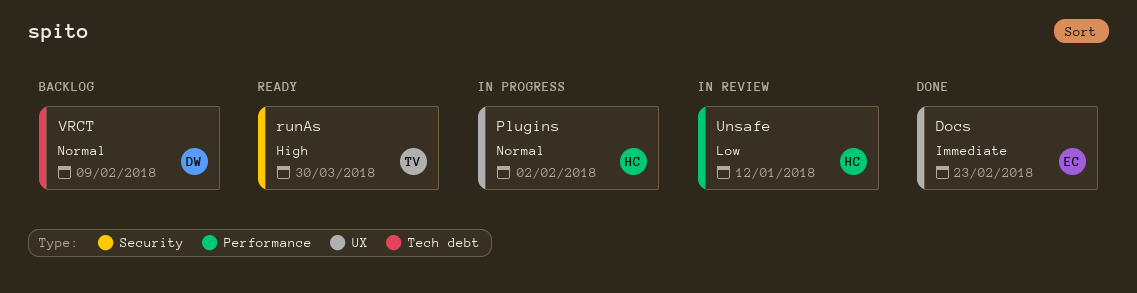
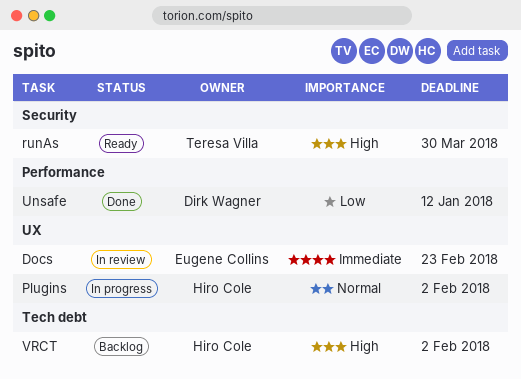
Docs, status: Done -> In review
Unsafe, status: In review -> Done
Unsafe, owner: Hiro Cole -> Dirk Wagner
VRCT, owner: Dirk Wagner -> Hiro Cole
VRCT, priority: Normal -> High
VRCT, due: Feb 9 -> Feb 2

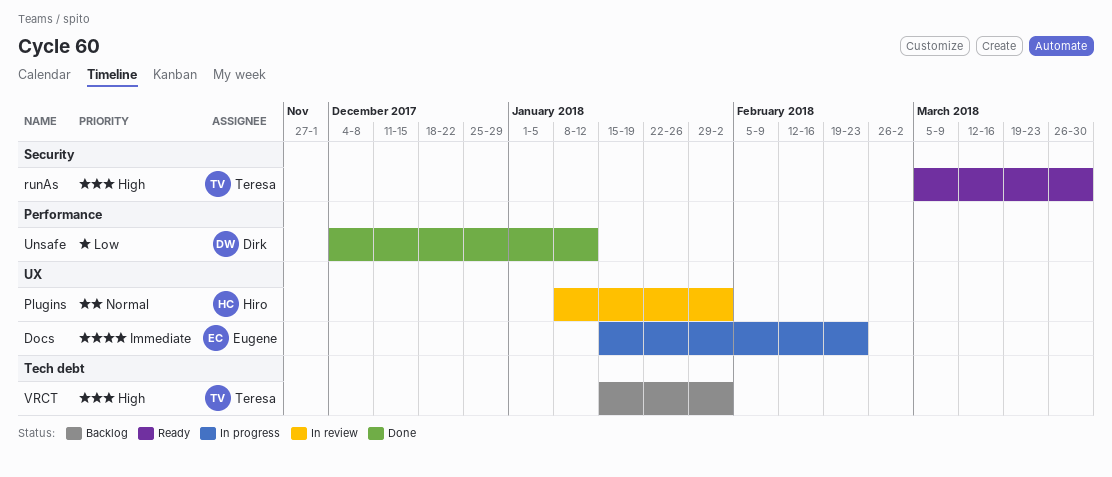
Docs, status: In review -> In progress
Plugins, status: In progress -> In review
VRCT, owner: Hiro Cole -> Teresa Villa

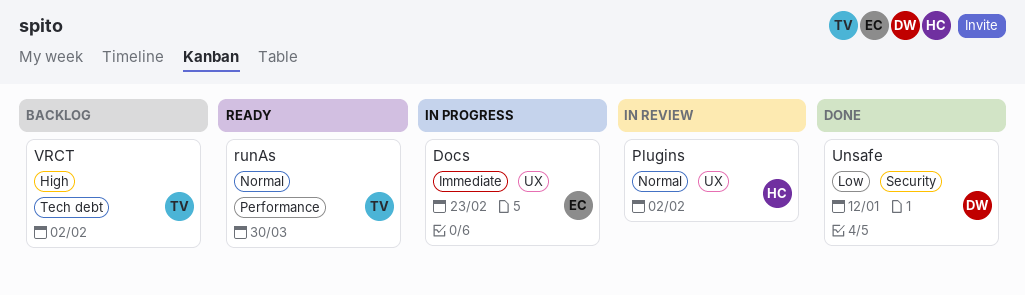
runAs, priority: High -> Normal
runAs, label: Security -> Performance
Unsafe, label: Performance -> Security

